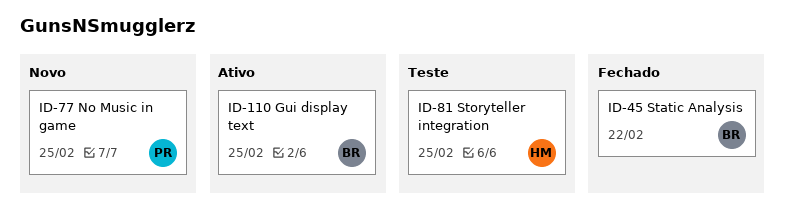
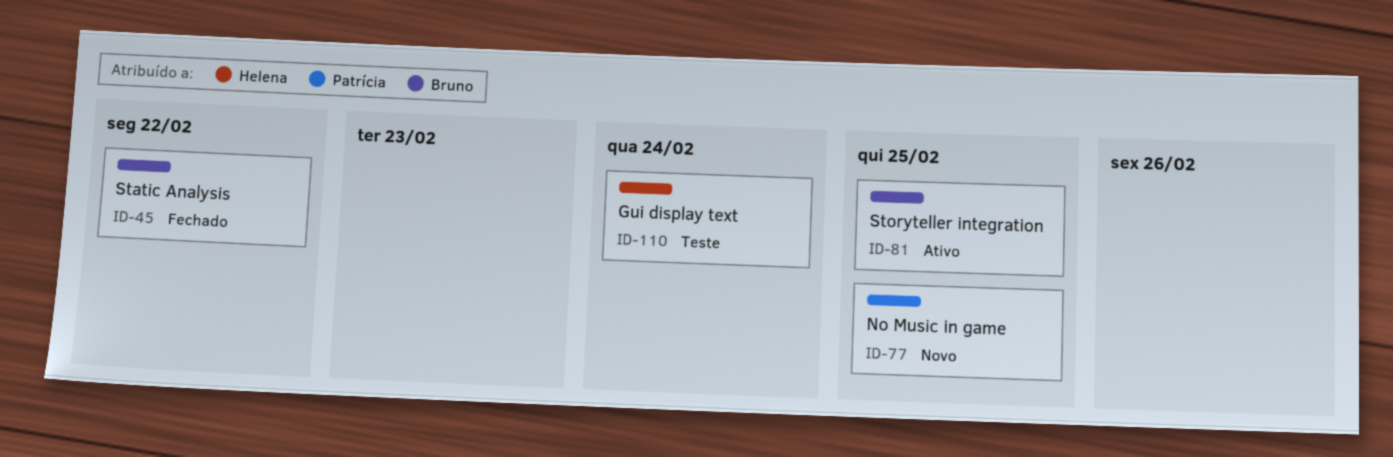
ID-81, status: Teste -> Ativo
ID-81, owner: Helena -> Bruno
ID-110, status: Ativo -> Teste
ID-110, owner: Bruno -> Helena
ID-110, due: Feb 25 -> Feb 24

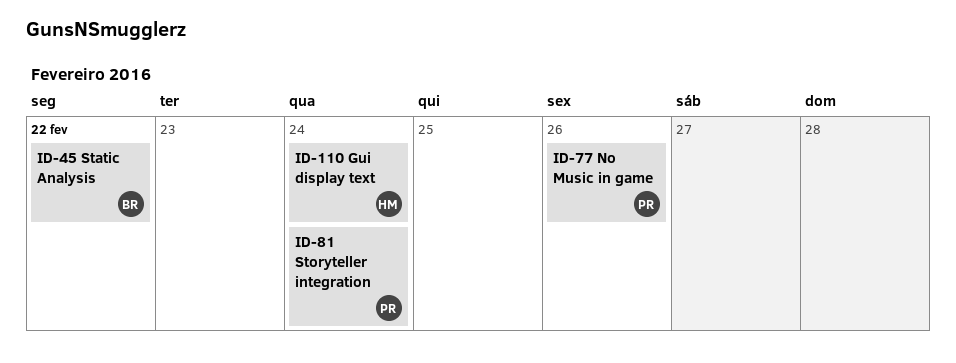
ID-77, due: Feb 25 -> Feb 26
ID-81, owner: Bruno -> Patrícia
ID-81, due: Feb 25 -> Feb 24

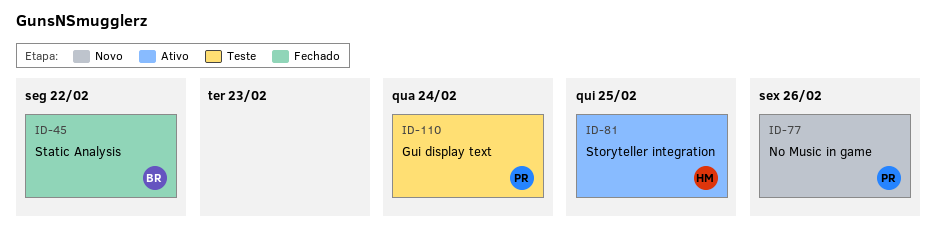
ID-81, owner: PR -> HM
ID-81, due: Feb 24 -> Feb 25
ID-110, owner: HM -> PR

